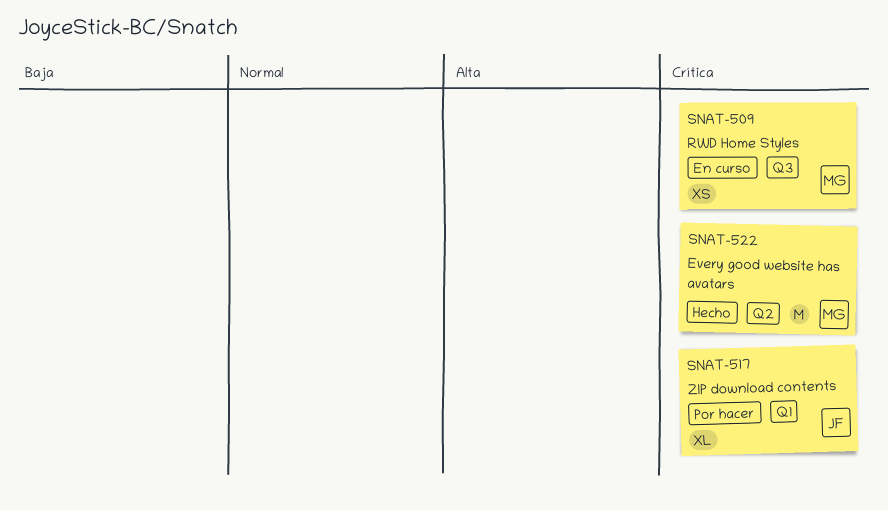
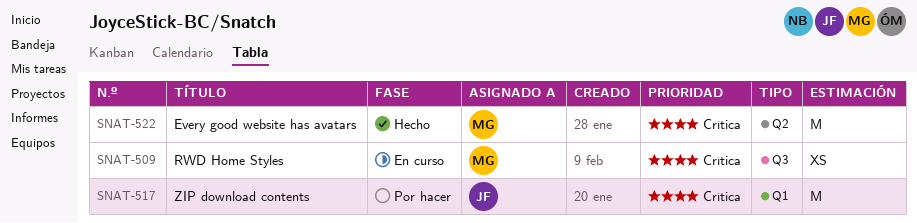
SNAT-517, estimate: XL -> M

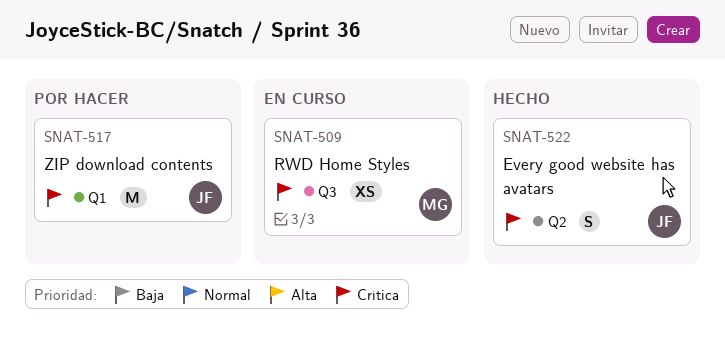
SNAT-522, owner: MG -> JF
SNAT-522, estimate: M -> S

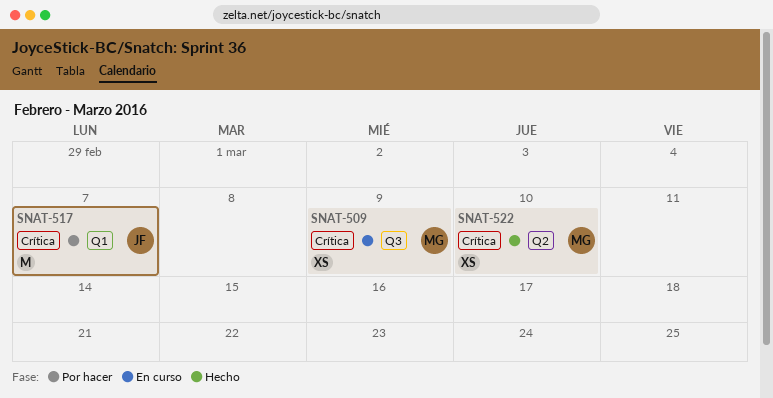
SNAT-522, owner: JF -> MG
SNAT-522, estimate: S -> XS

